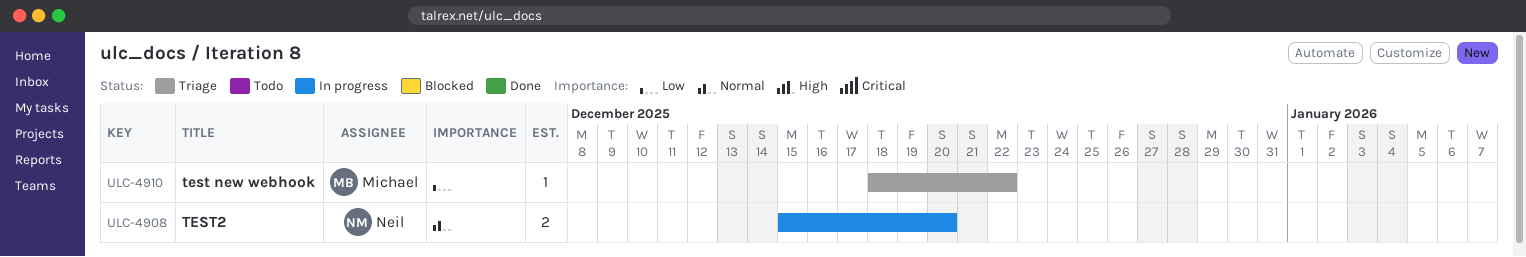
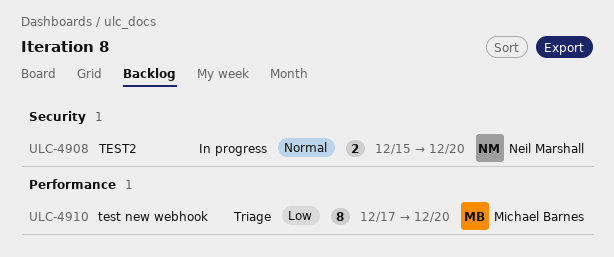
ULC-4910, estimate: 1 -> 8
ULC-4910, start: Dec 18 -> Dec 17
ULC-4910, due: Dec 22 -> Dec 20

